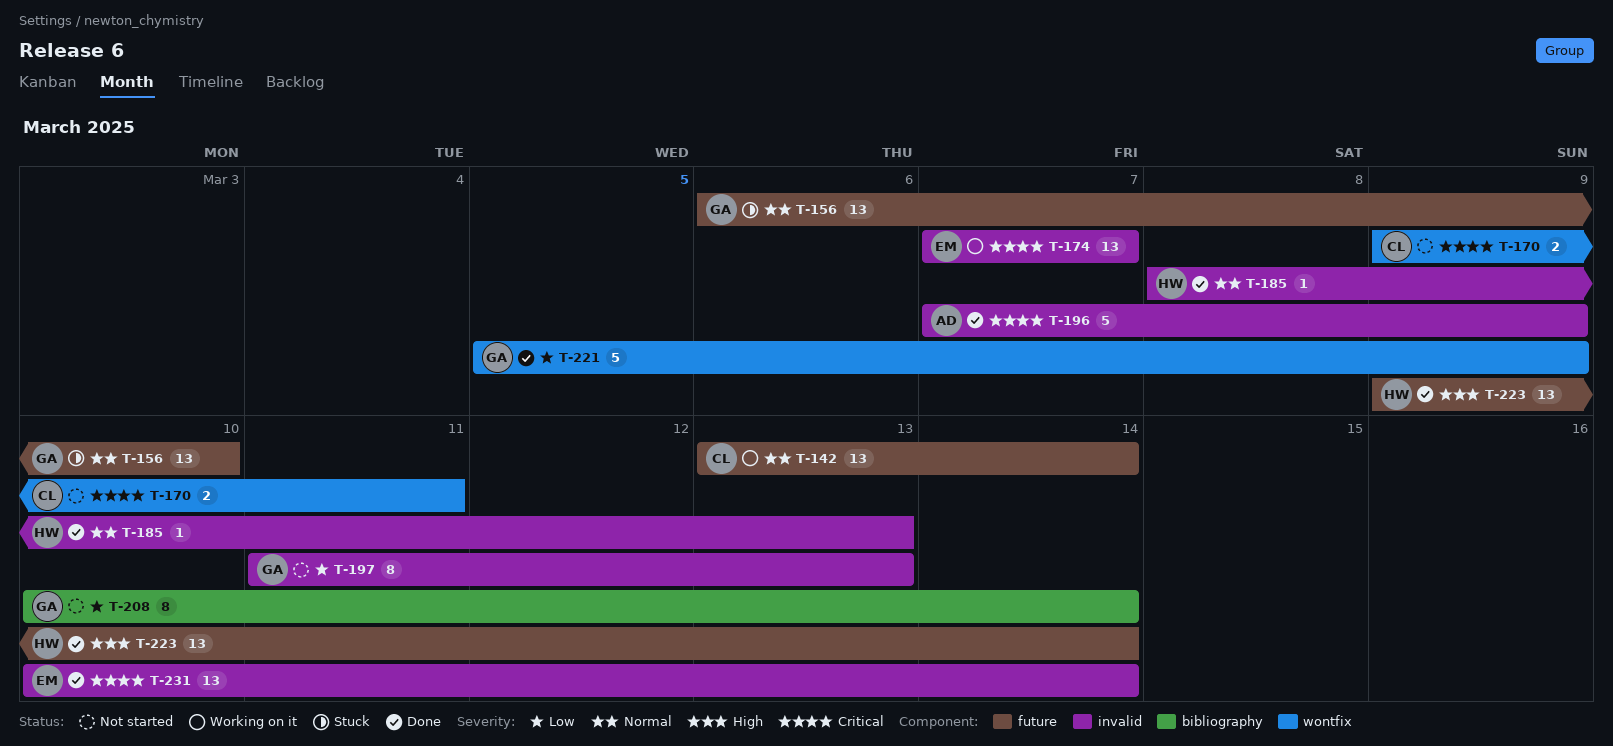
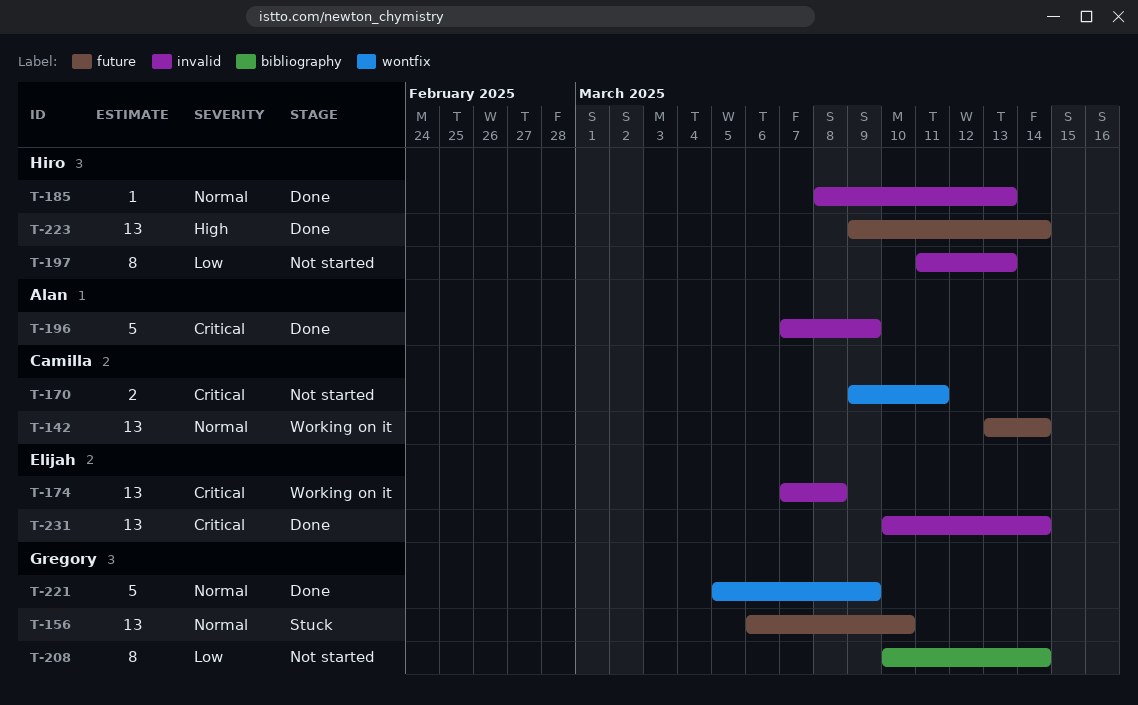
T-174, due: Mar 7 -> Mar 8
T-197, owner: Gregory -> Hiro
T-221, priority: Low -> Normal

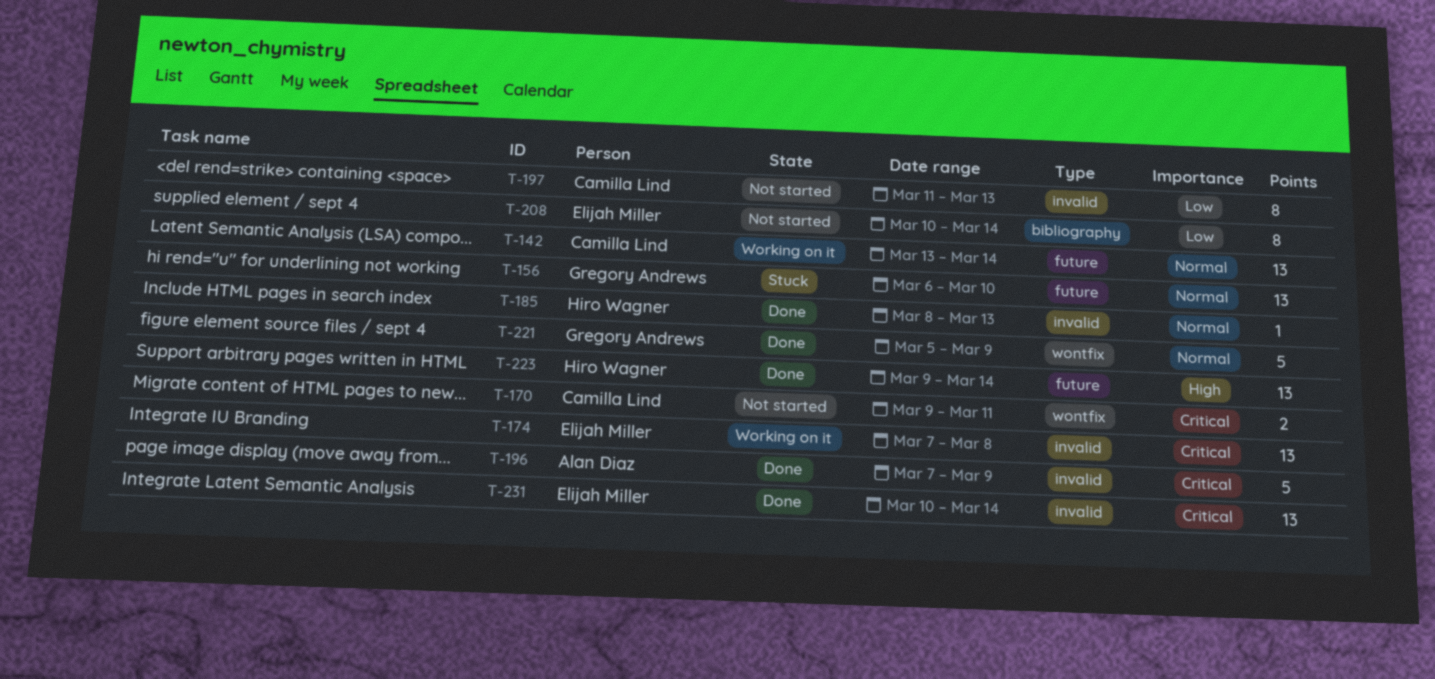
T-197, owner: Hiro Wagner -> Camilla Lind
T-208, owner: Gregory Andrews -> Elijah Miller

